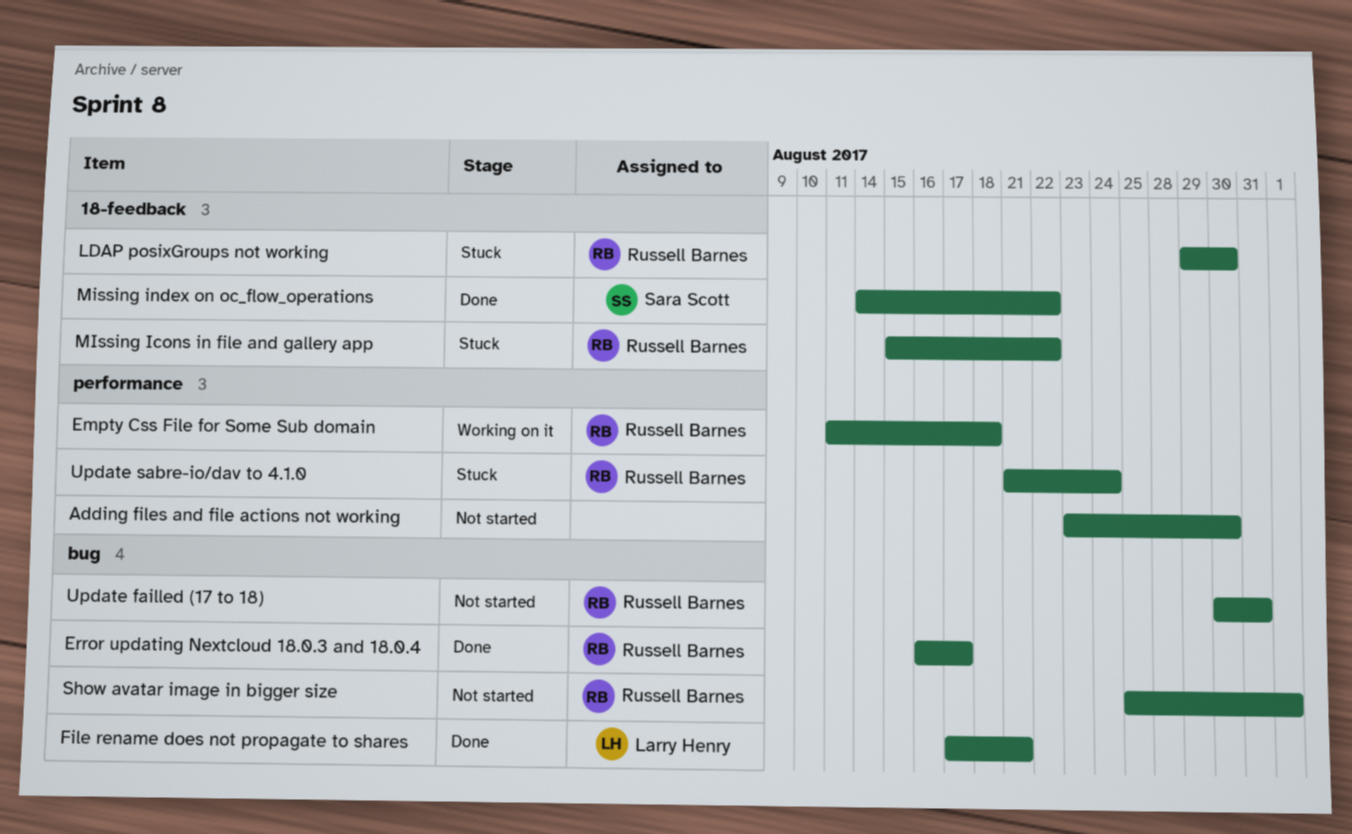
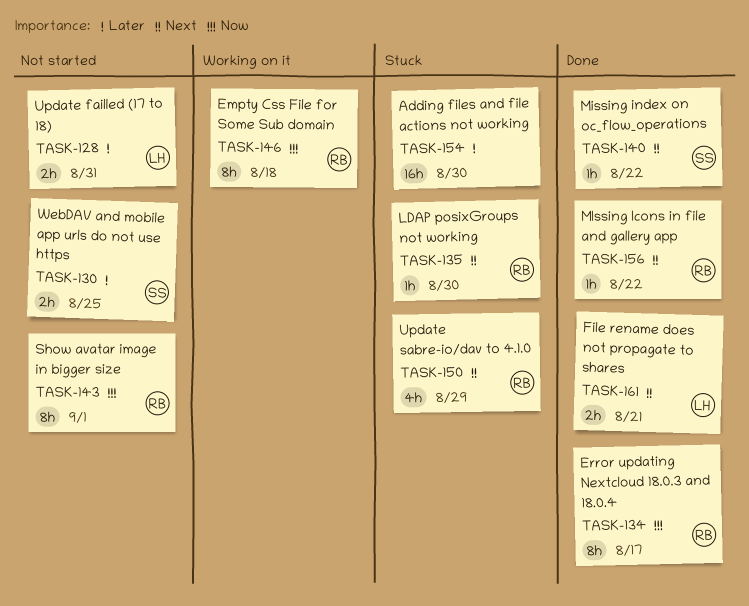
Adding files and file actions not working, status: Not started -> Stuck
MIssing Icons in file and gallery app, status: Stuck -> Done
Update failled (17 to 18), owner: Russell Barnes -> Larry Henry
Update sabre-io/dav to 4.1.0, due: Aug 24 -> Aug 29
WebDAV and mobile app urls do not use https: none -> present

